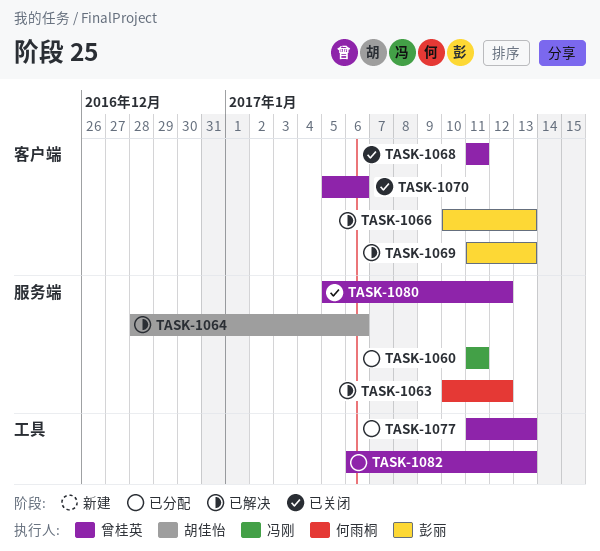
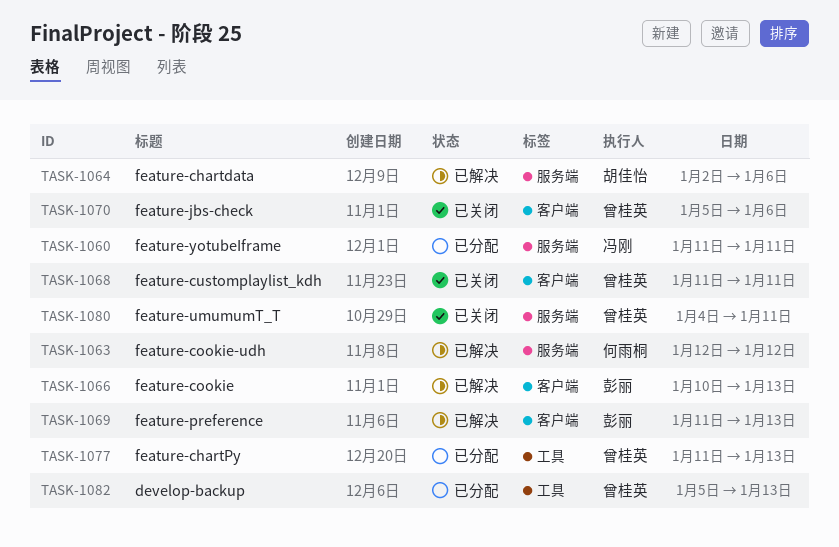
TASK-1063, start: Jan 10 -> Jan 12
TASK-1064, start: Dec 28 -> Jan 2
TASK-1080, start: Jan 5 -> Jan 4
TASK-1080, due: Jan 12 -> Jan 11
TASK-1082, start: Jan 6 -> Jan 5

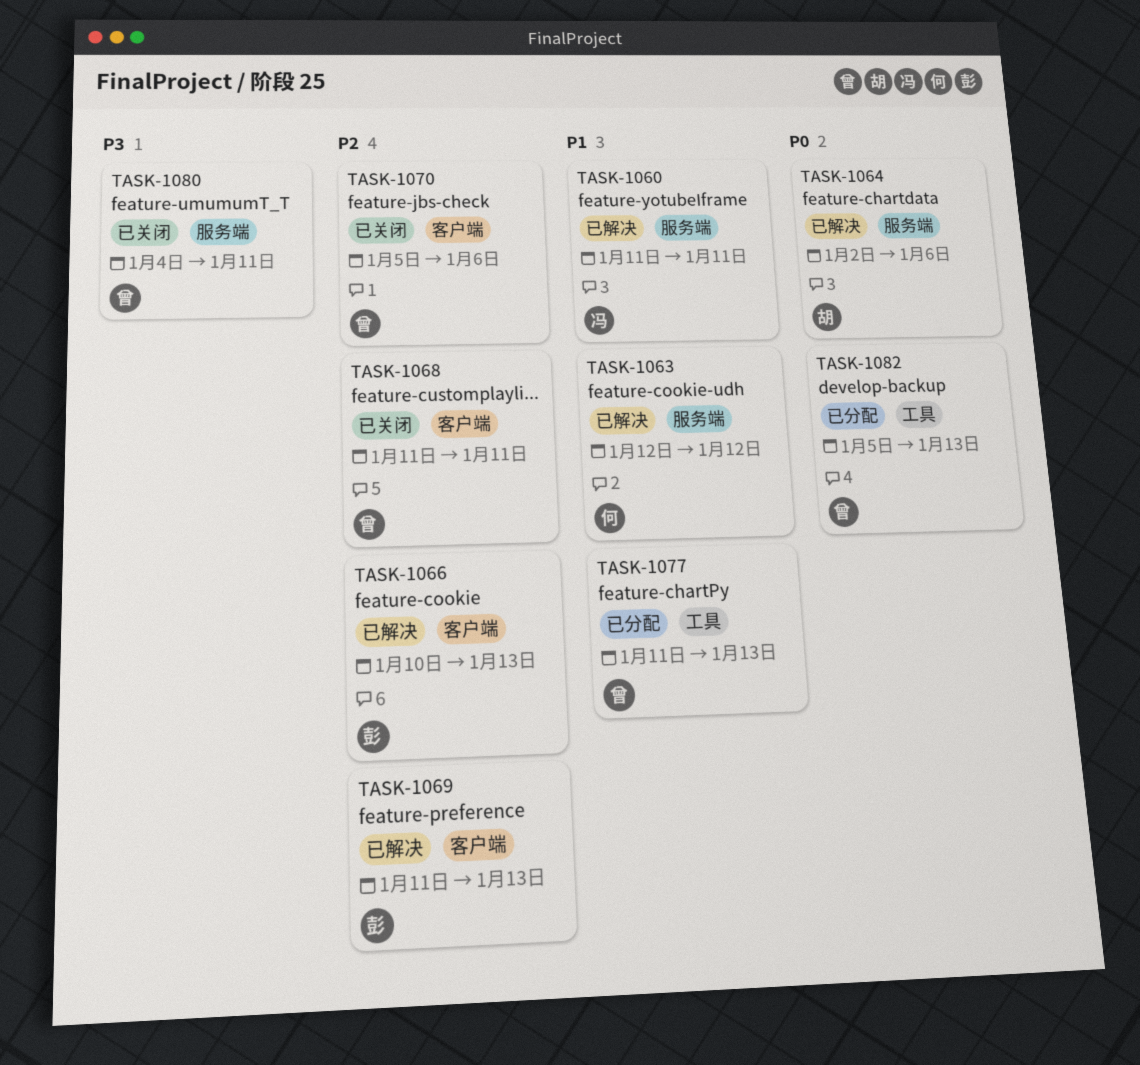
TASK-1060, status: 已分配 -> 已解决

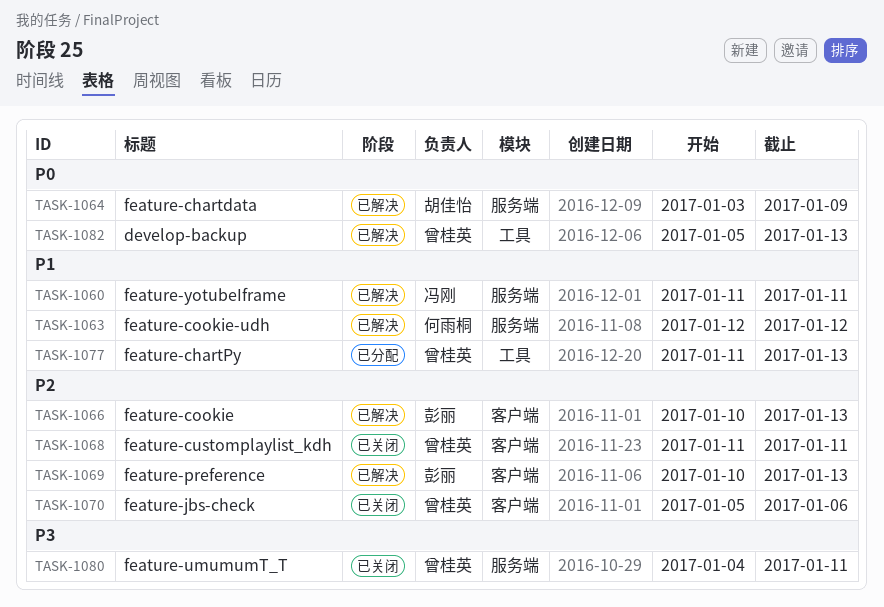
TASK-1064, start: Jan 2 -> Jan 3
TASK-1064, due: Jan 6 -> Jan 9
TASK-1069, start: Jan 11 -> Jan 10
TASK-1082, status: 已分配 -> 已解决

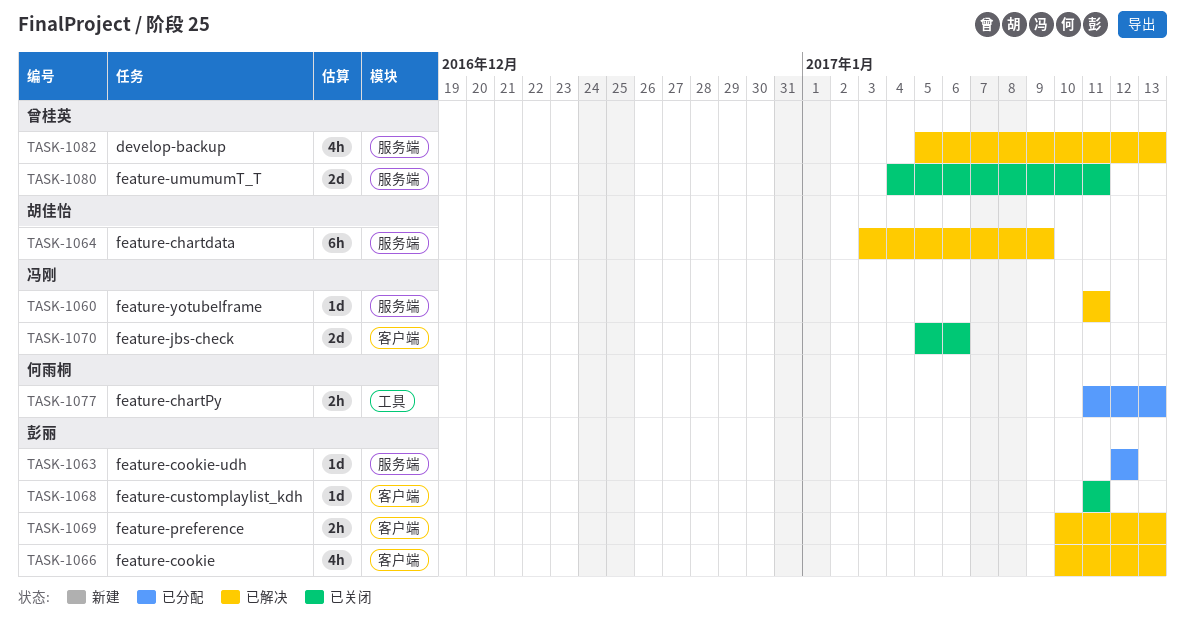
TASK-1063, status: 已解决 -> 已分配
TASK-1063, owner: 何雨桐 -> 彭丽
TASK-1068, owner: 曾桂英 -> 彭丽
TASK-1070, owner: 曾桂英 -> 冯刚
TASK-1077, owner: 曾桂英 -> 何雨桐
TASK-1082, label: 工具 -> 服务端

